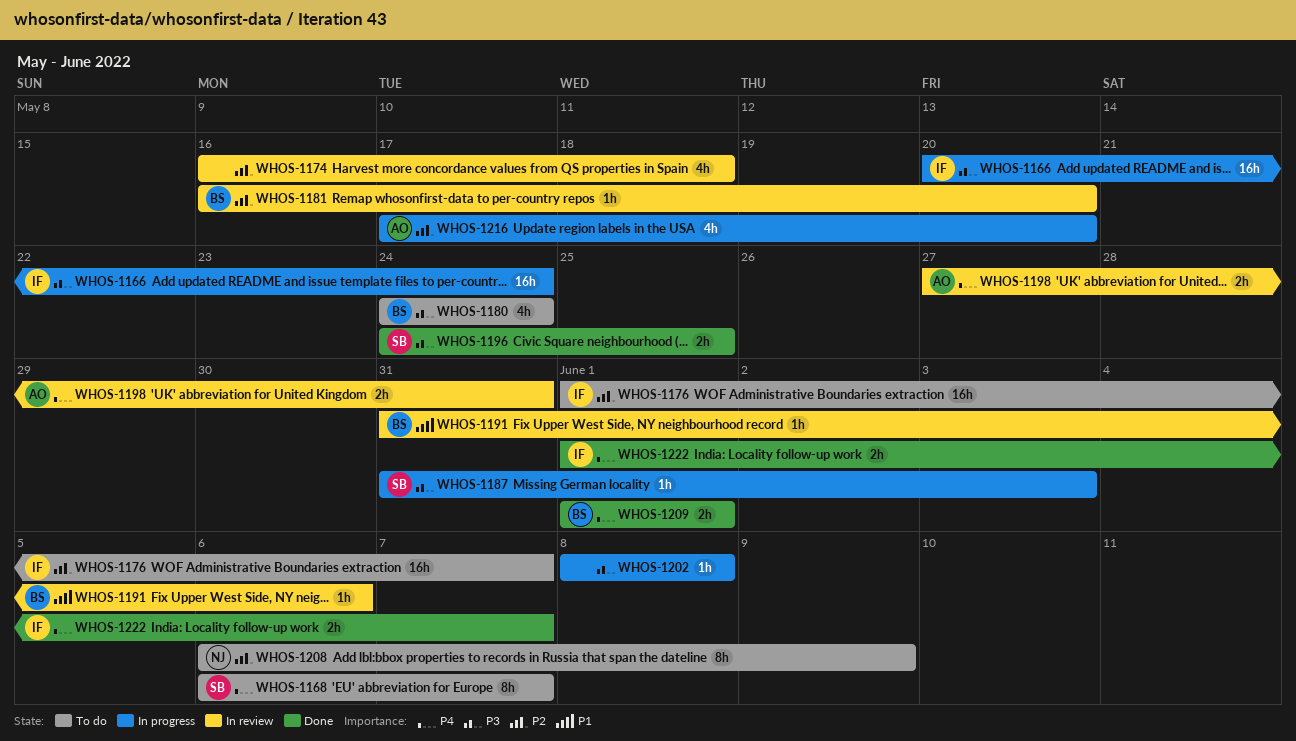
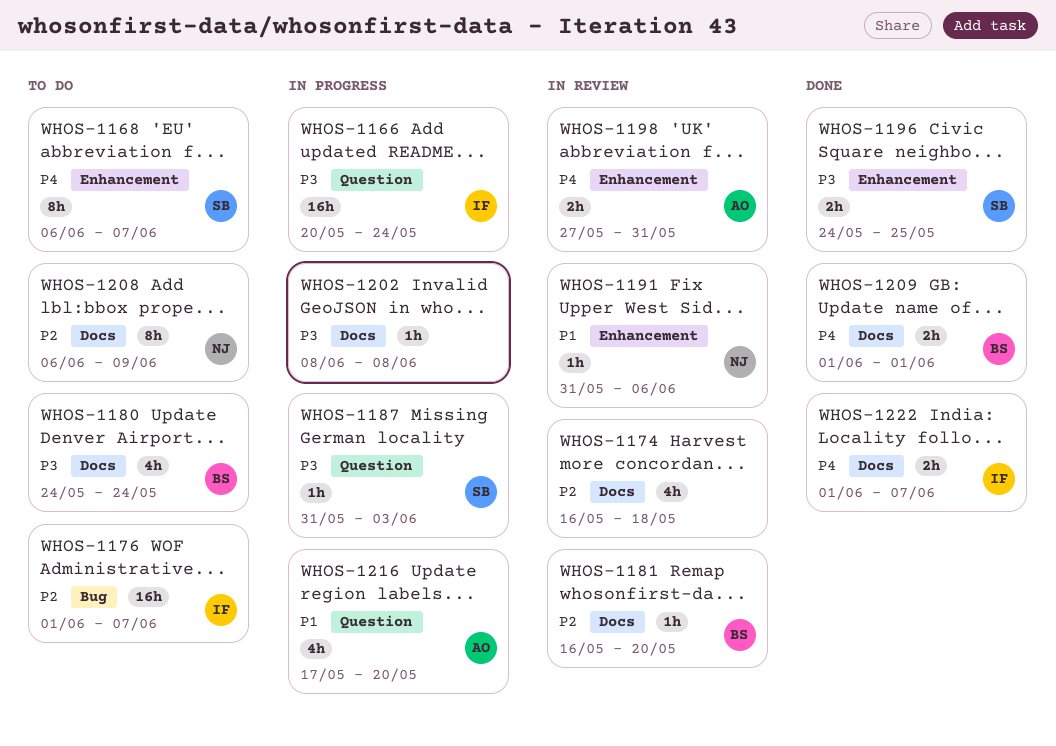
WHOS-1191, owner: BS -> NJ
WHOS-1216, priority: P2 -> P1

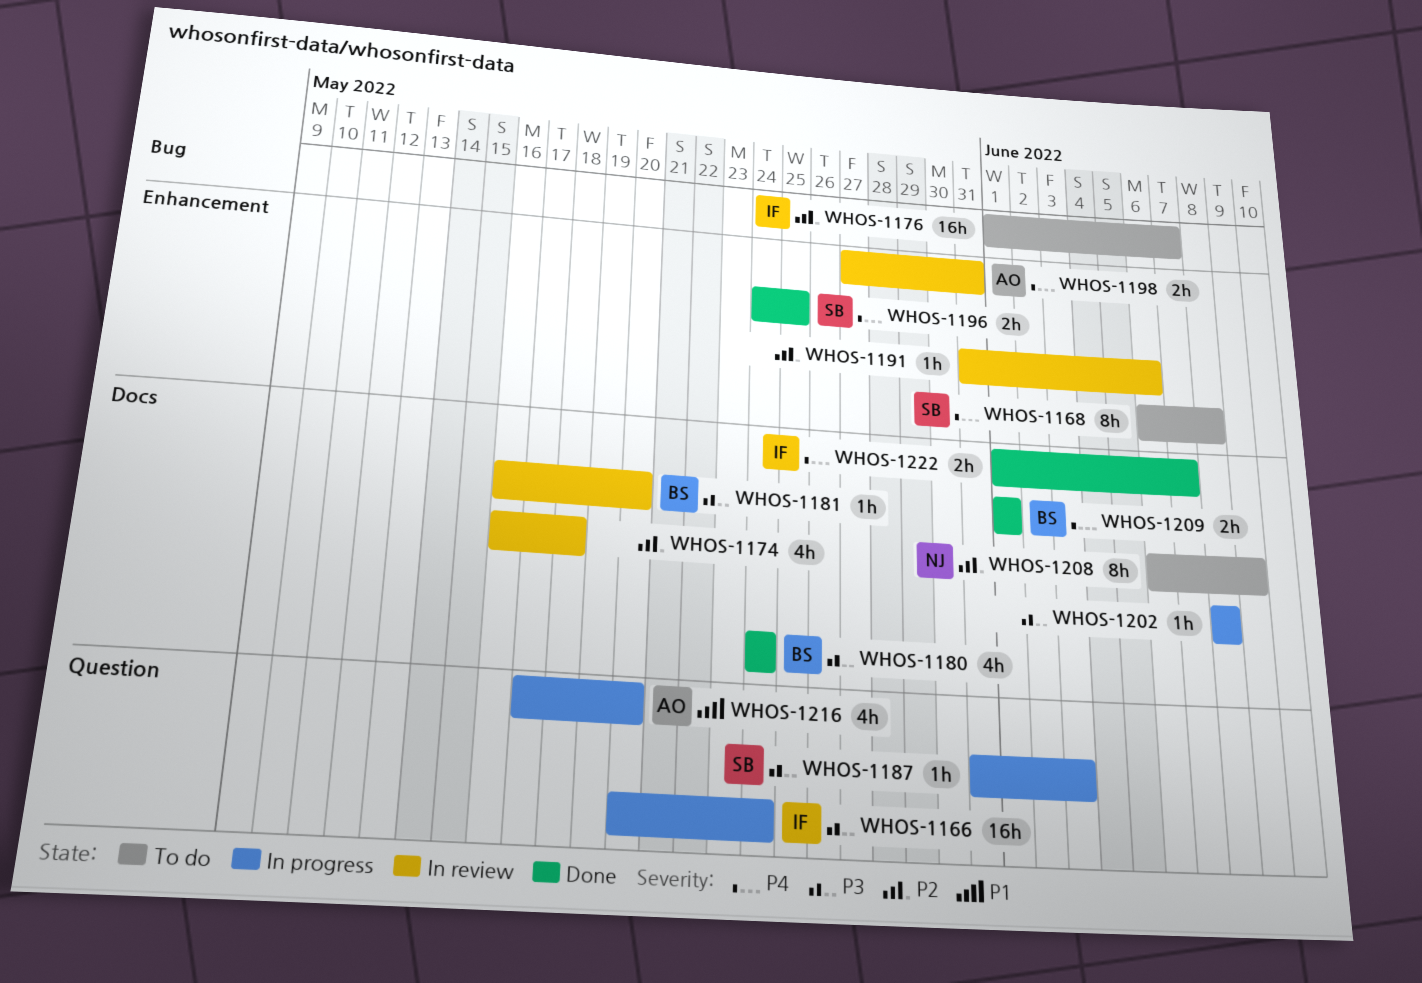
WHOS-1168, due: Jun 7 -> Jun 8
WHOS-1180, status: To do -> Done
WHOS-1181, priority: P2 -> P3
WHOS-1191, owner: NJ -> none
WHOS-1191, priority: P1 -> P2
WHOS-1196, priority: P3 -> P4

